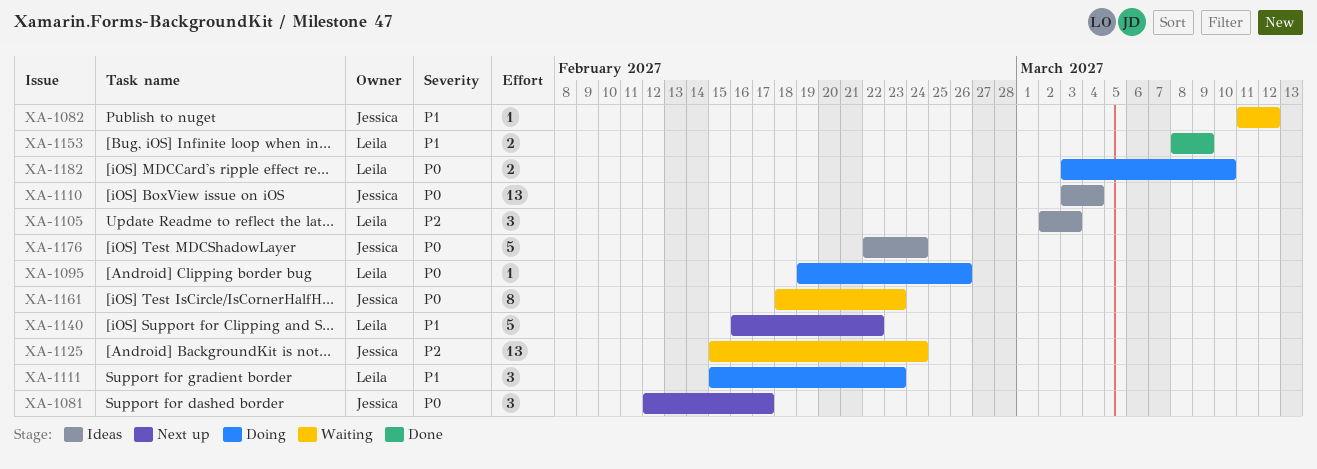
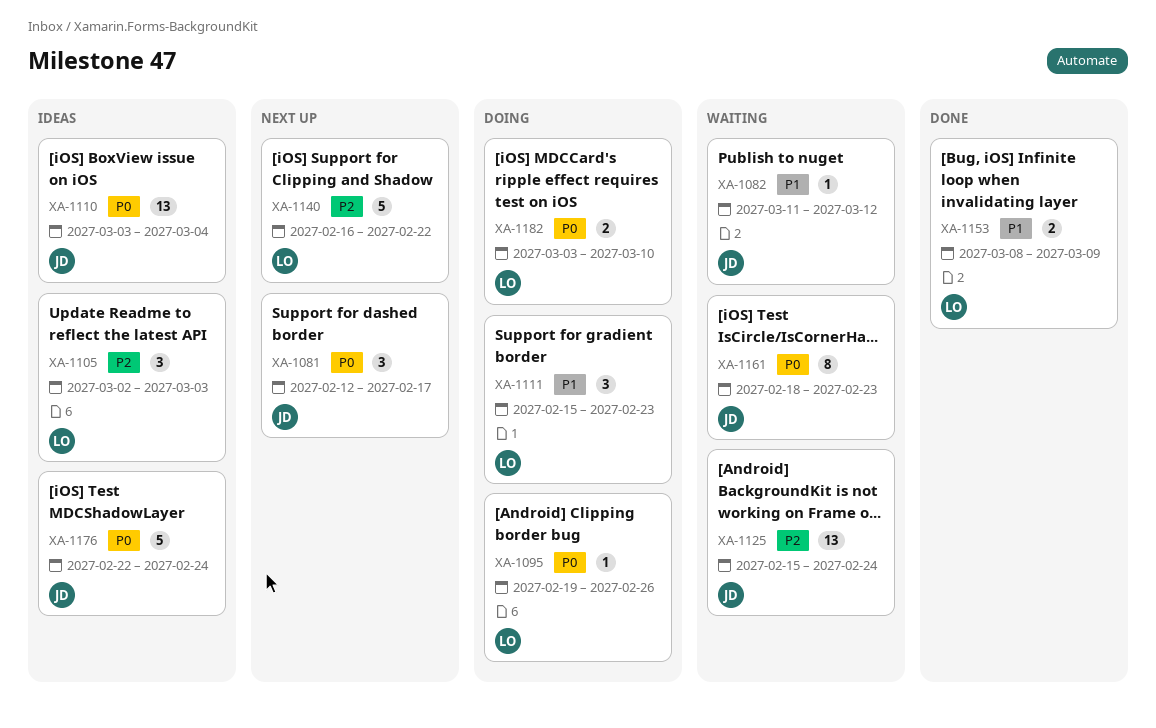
XA-1140, priority: P1 -> P2

